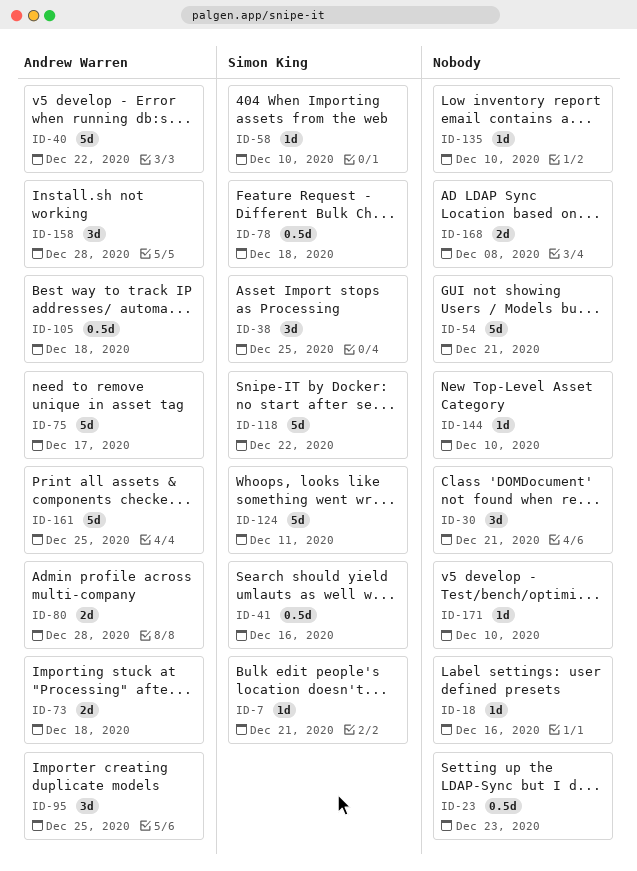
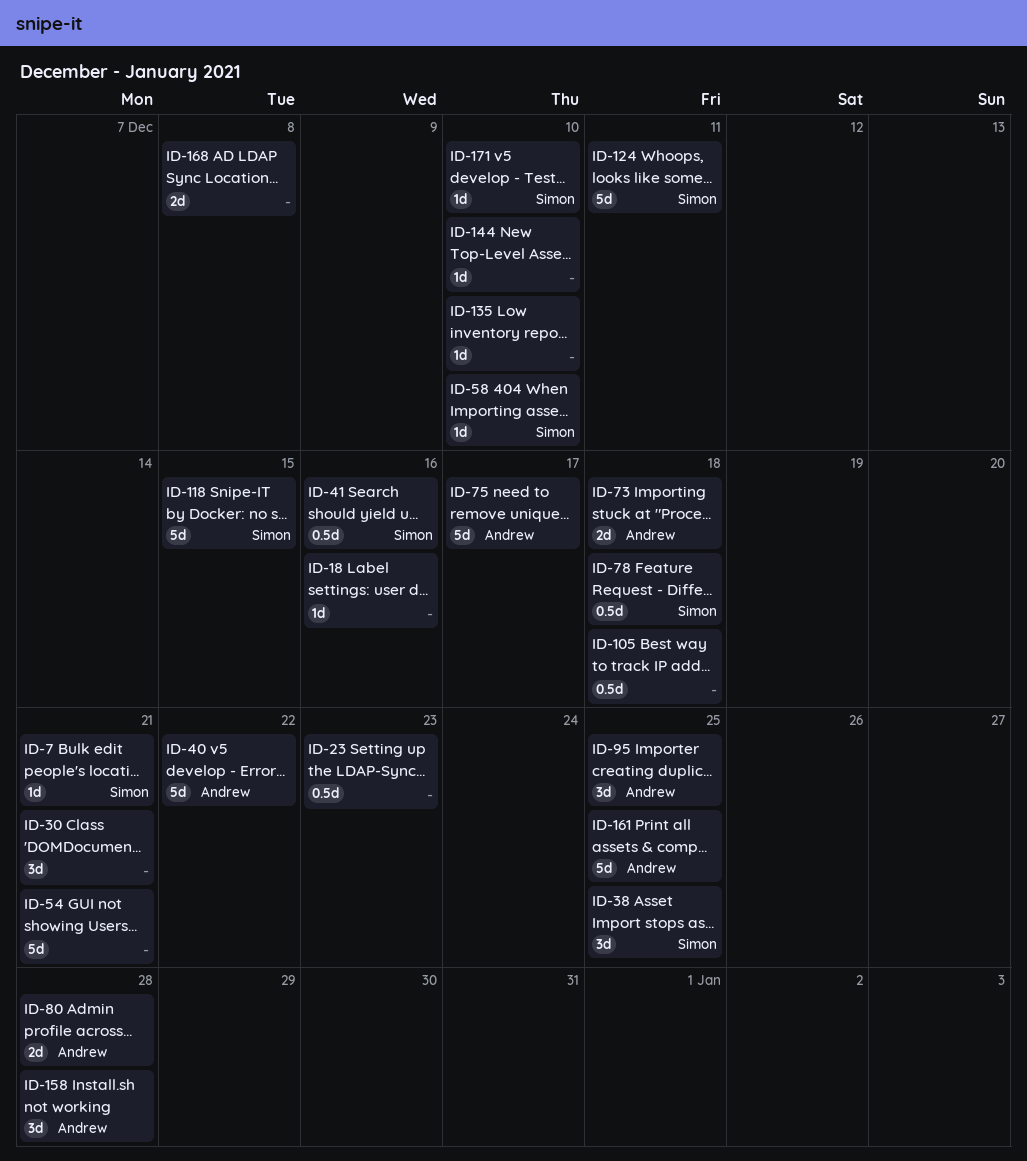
ID-105, owner: Andrew Warren -> none
ID-118, due: Dec 22 -> Dec 15
ID-171, owner: none -> Simon King

